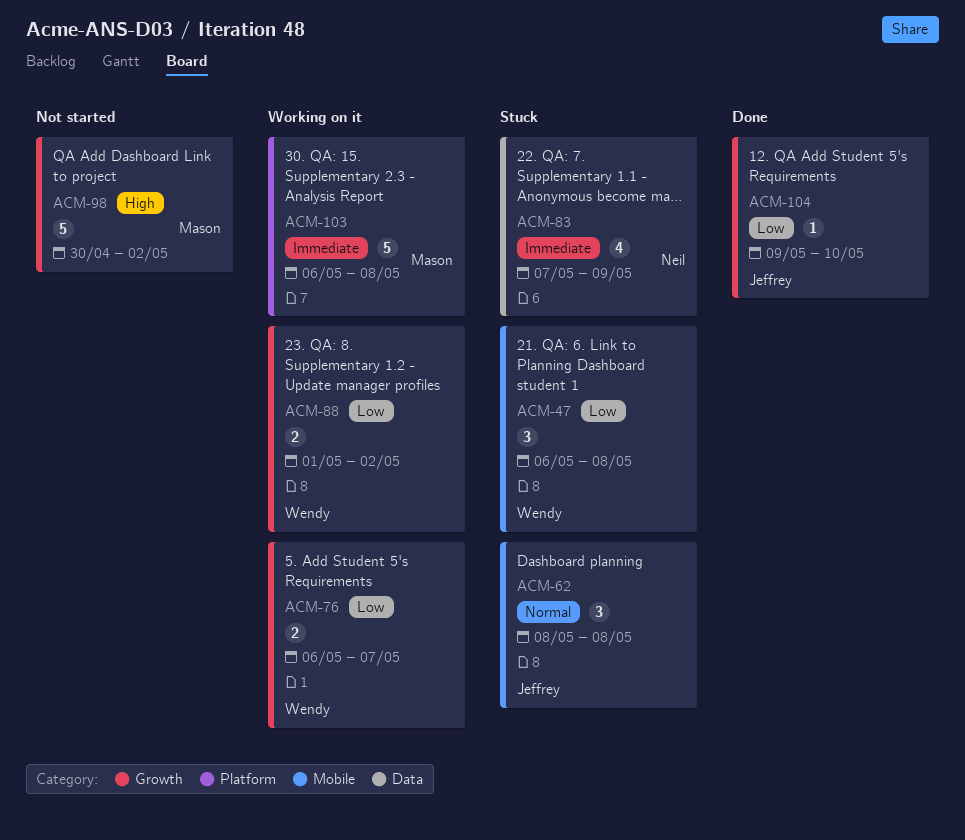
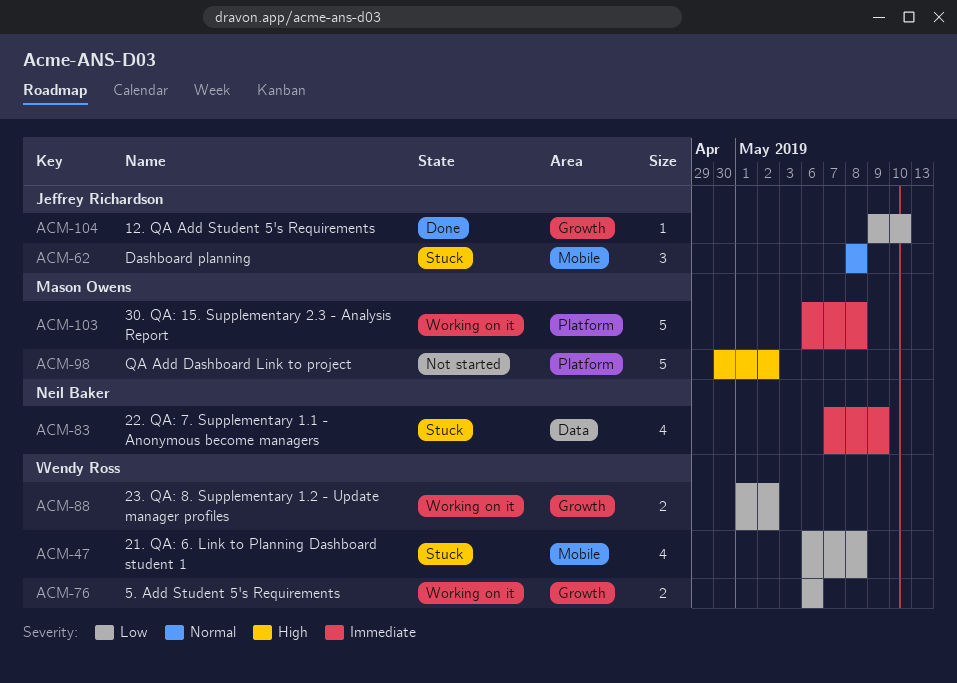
ACM-47, estimate: 3 -> 4
ACM-76, due: May 7 -> May 6
ACM-98, label: Growth -> Platform

